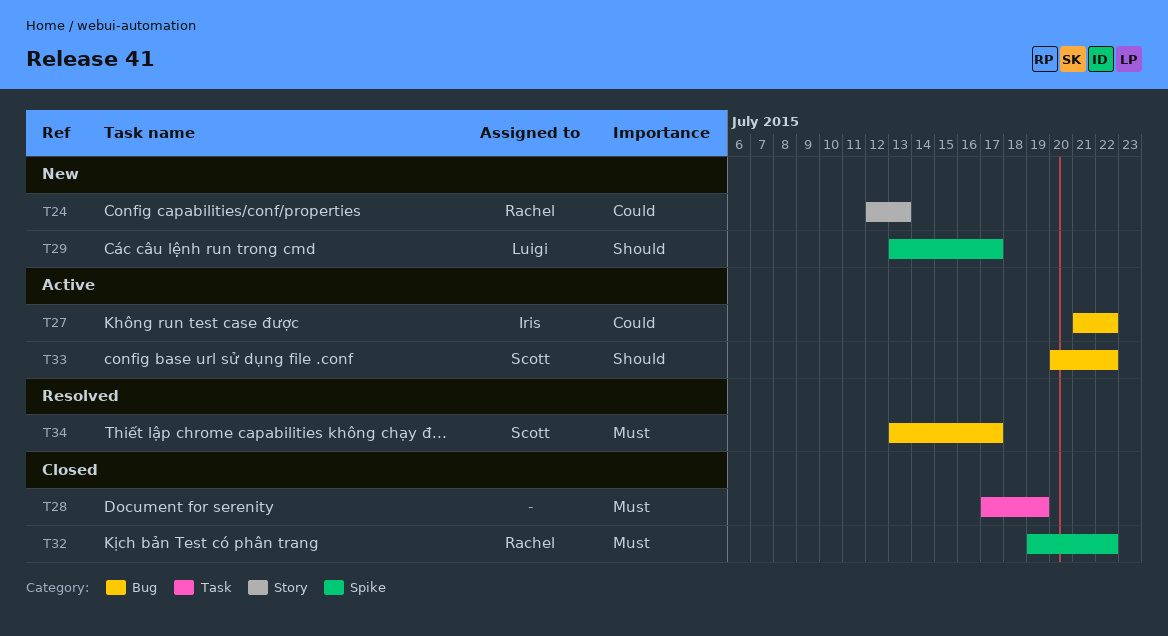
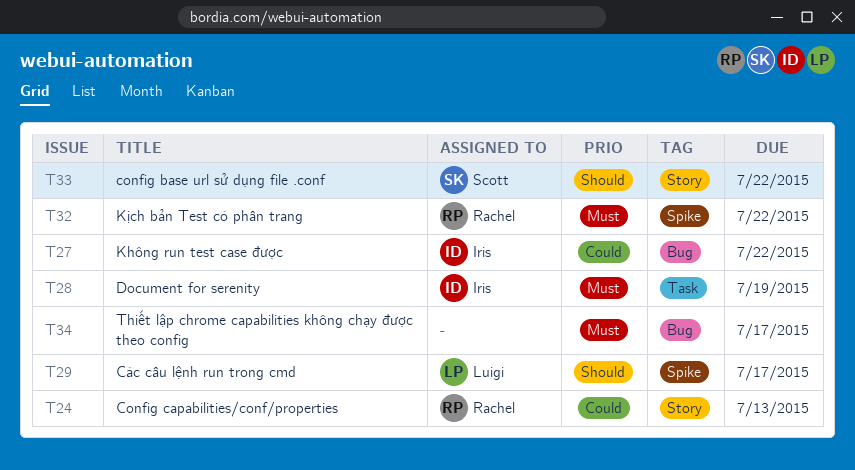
T28, owner: none -> Iris
T33, label: Bug -> Story
T34, owner: Scott -> none

